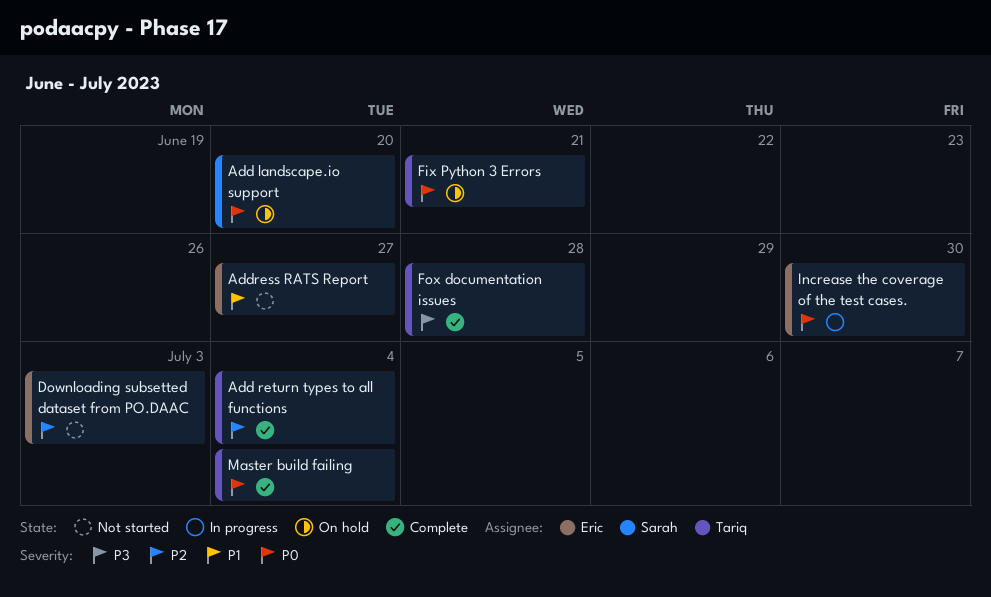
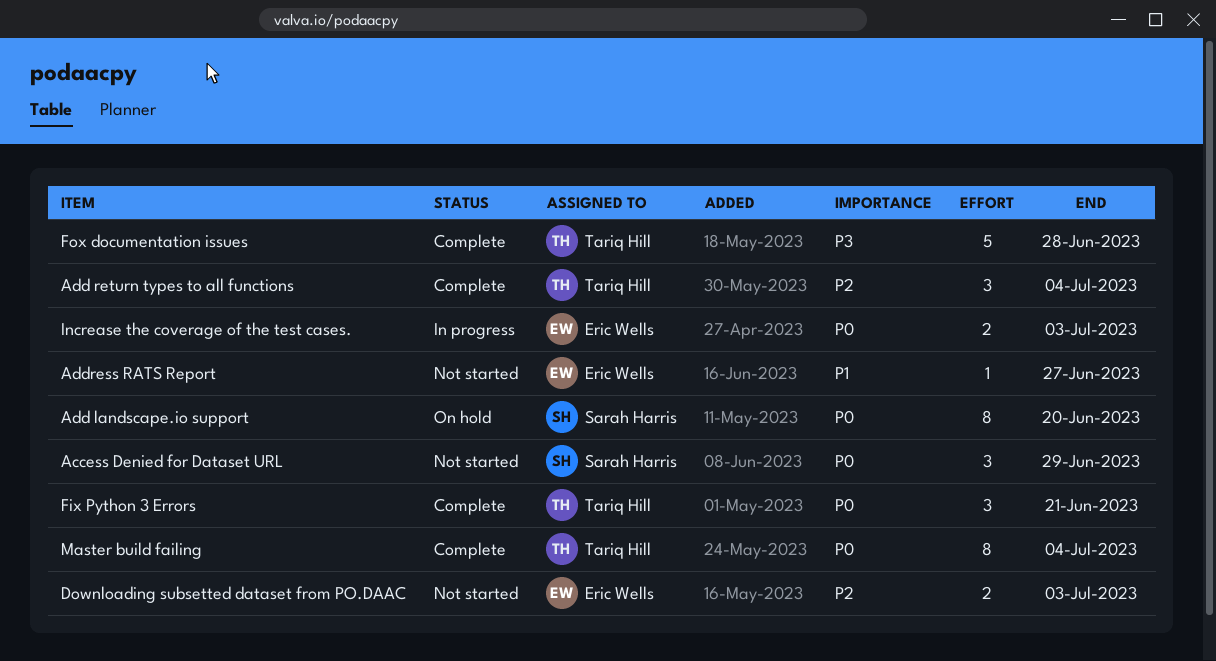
Access Denied for Dataset URL: none -> present
Fix Python 3 Errors, status: On hold -> Complete
Increase the coverage of the test cases., due: Jun 30 -> Jul 3

